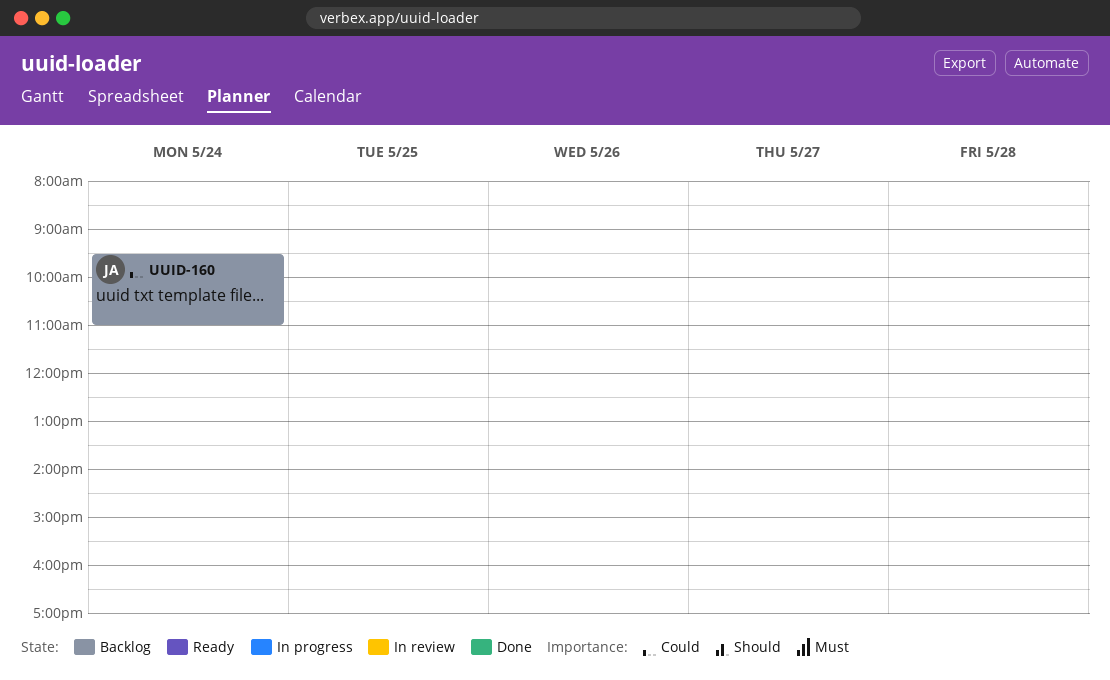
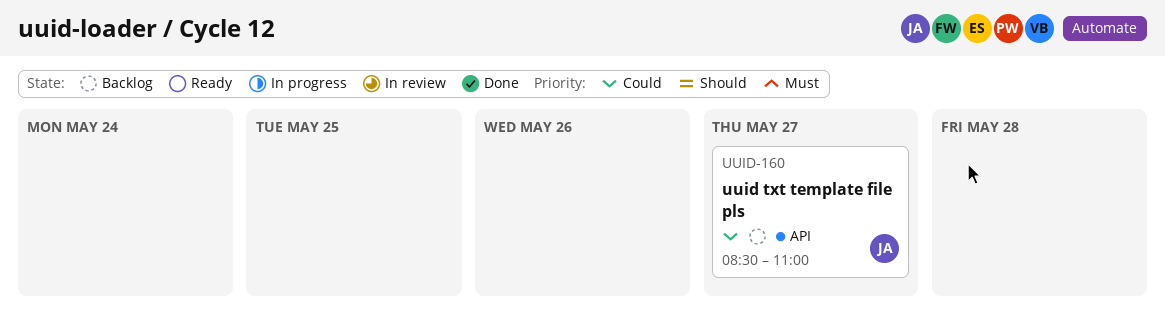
UUID-160, day: May 24 -> May 27
UUID-160, begins: 09:30 -> 08:30

